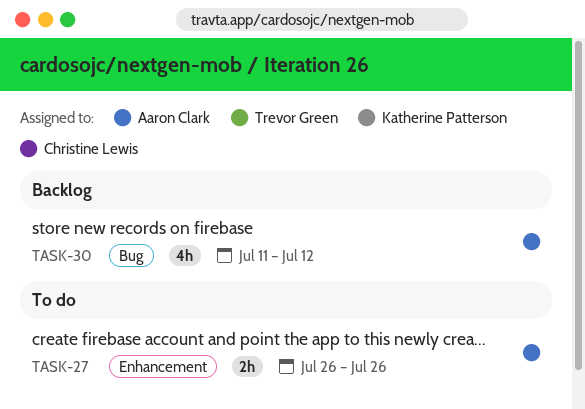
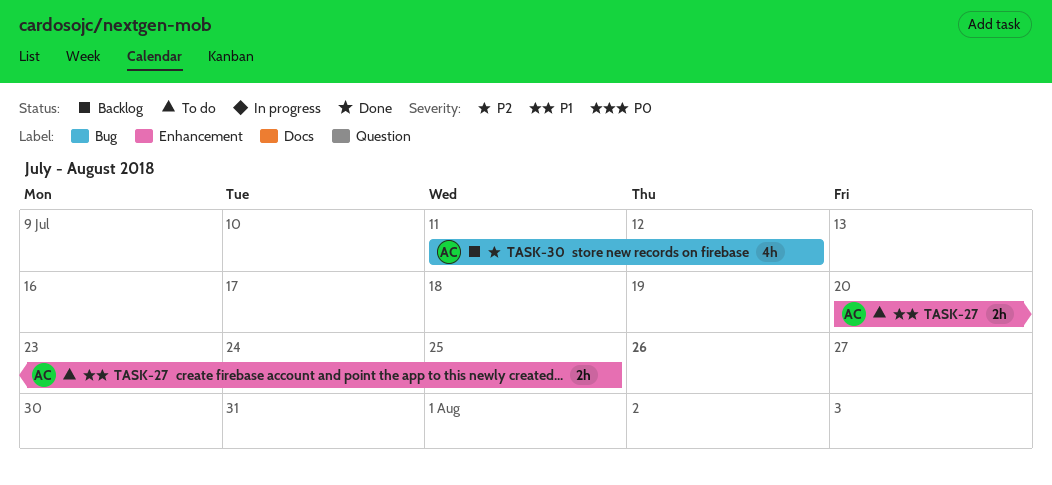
TASK-27, start: Jul 26 -> Jul 20
TASK-27, due: Jul 26 -> Jul 25

